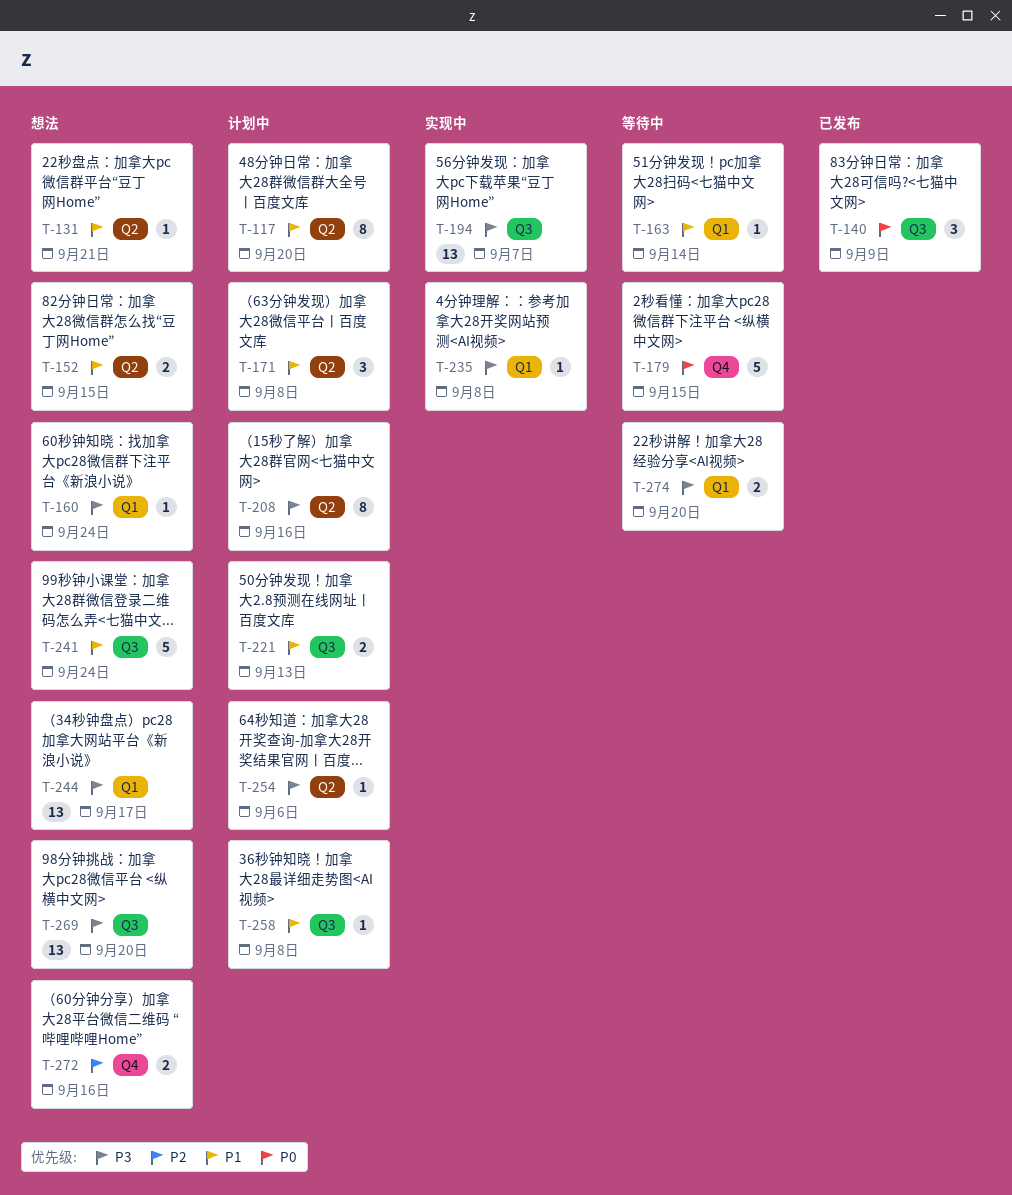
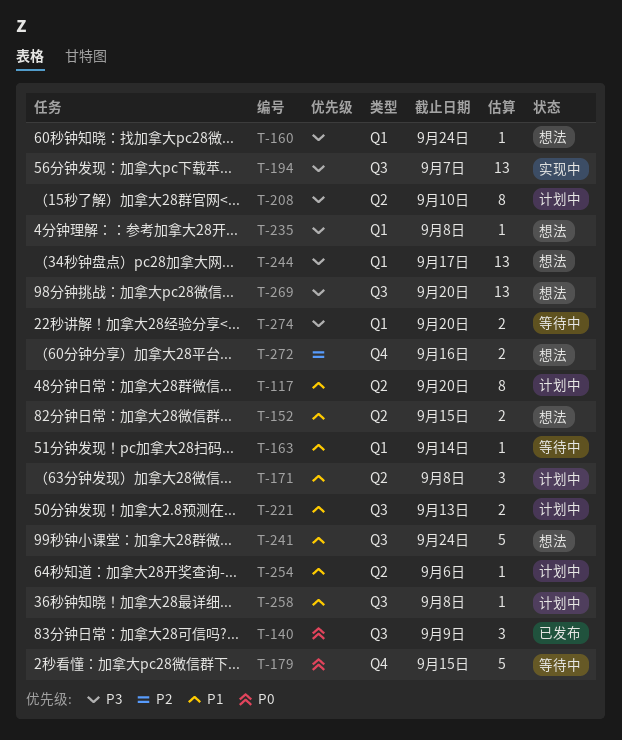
T-131: present -> none
T-208, due: Sep 16 -> Sep 10
T-235, status: 实现中 -> 想法
T-254, priority: P3 -> P1

